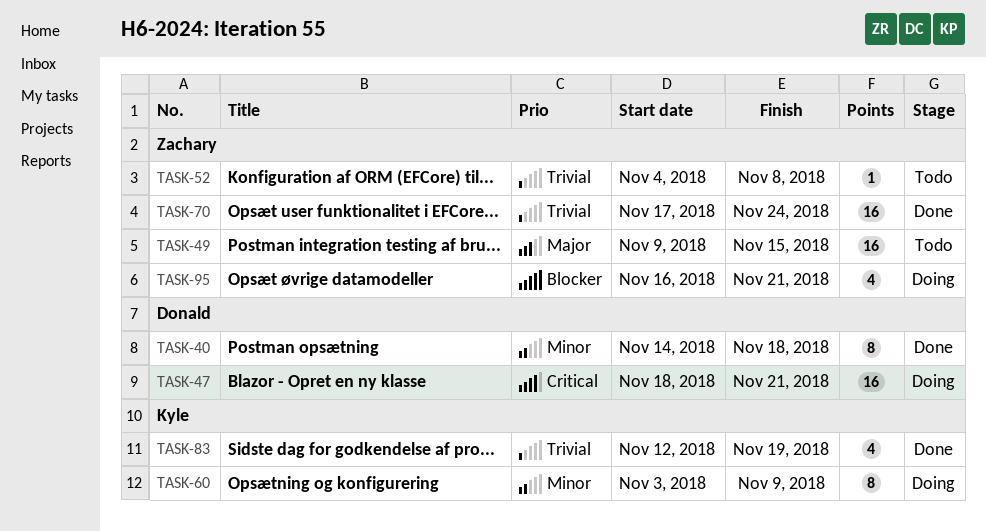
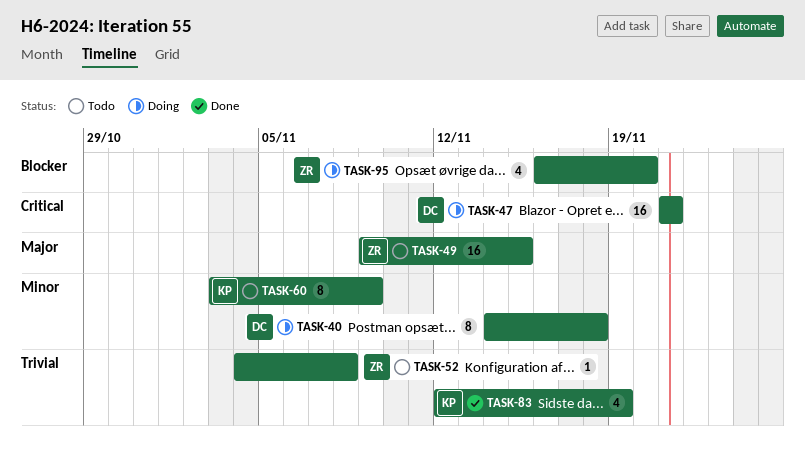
TASK-40, status: Done -> Doing
TASK-47, start: Nov 18 -> Nov 21
TASK-60, status: Doing -> Todo
TASK-70: present -> none
TASK-95, due: Nov 21 -> Nov 20

